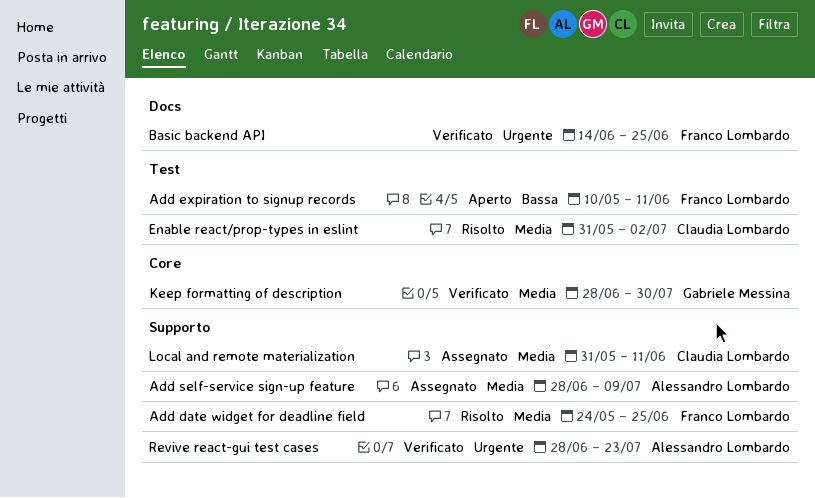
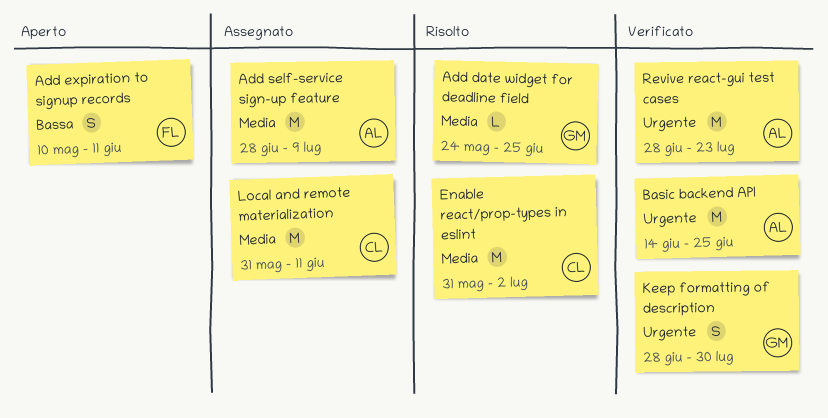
Add date widget for deadline field, owner: Franco Lombardo -> Gabriele Messina
Basic backend API, owner: Franco Lombardo -> Alessandro Lombardo
Keep formatting of description, priority: Media -> Urgente

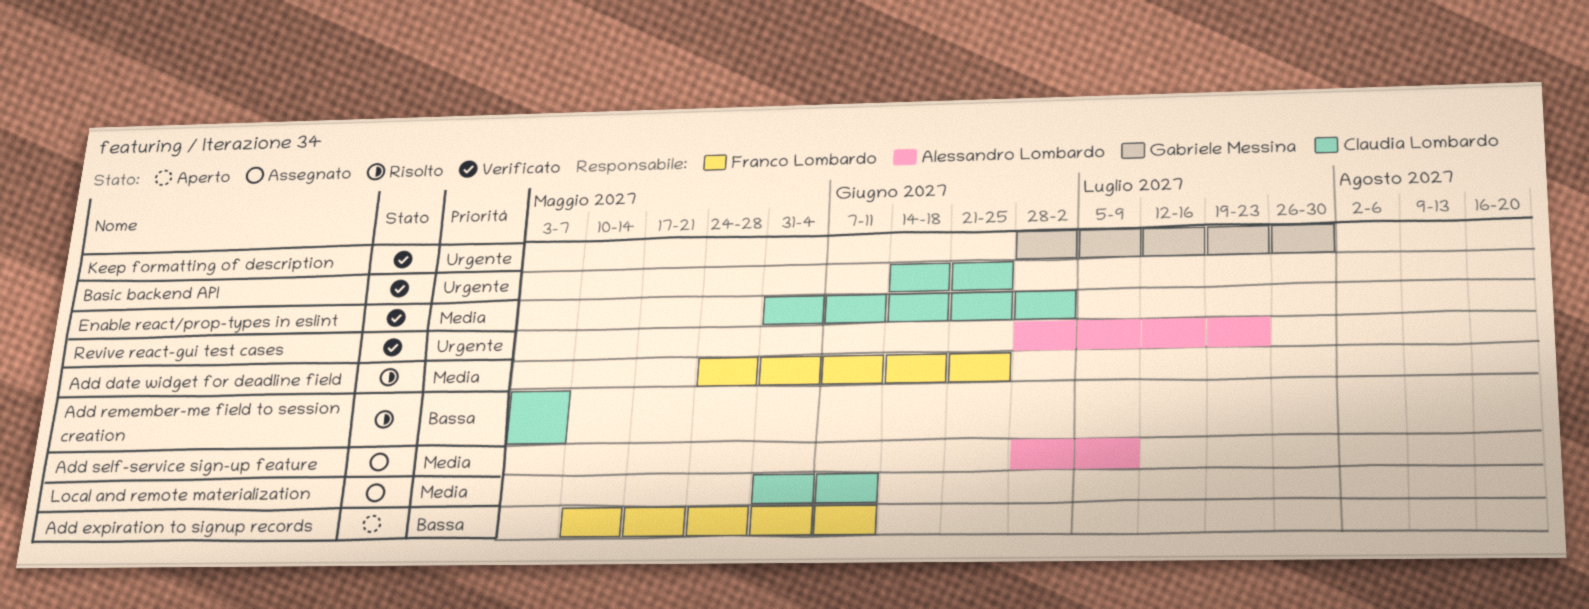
Add date widget for deadline field, owner: Gabriele Messina -> Franco Lombardo
Add remember-me field to session creation: none -> present
Basic backend API, owner: Alessandro Lombardo -> Claudia Lombardo
Enable react/prop-types in eslint, status: Risolto -> Verificato

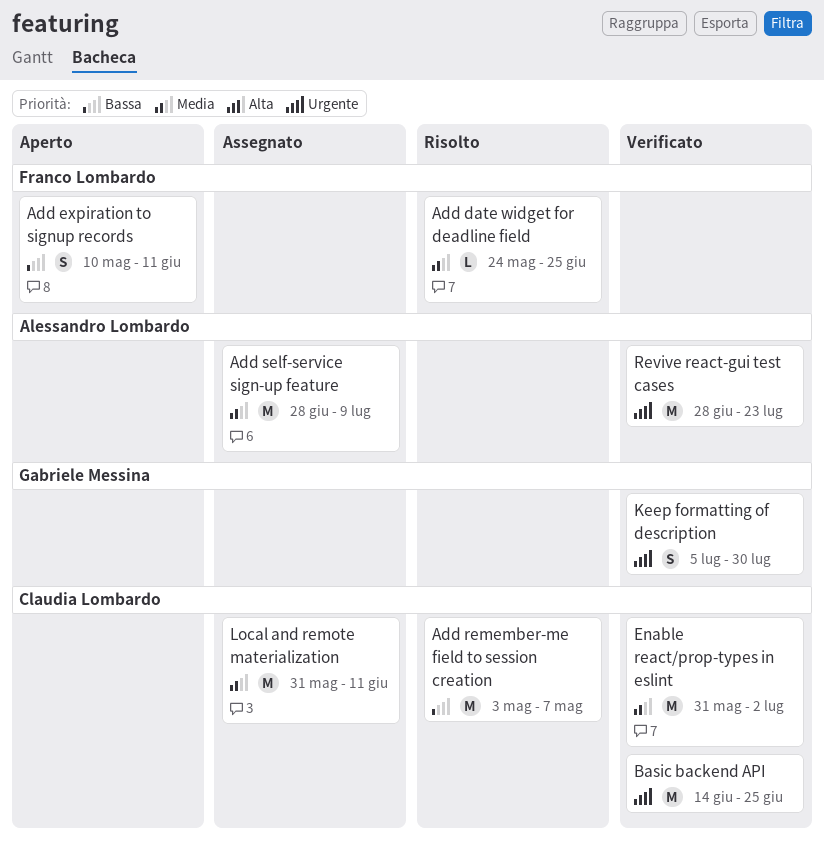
Keep formatting of description, start: Jun 28 -> Jul 5

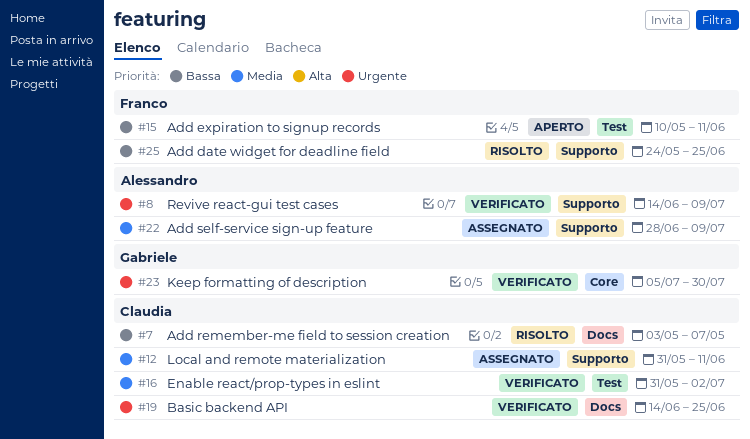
Add date widget for deadline field, priority: Media -> Bassa
Revive react-gui test cases, start: Jun 28 -> Jun 14
Revive react-gui test cases, due: Jul 23 -> Jul 9

